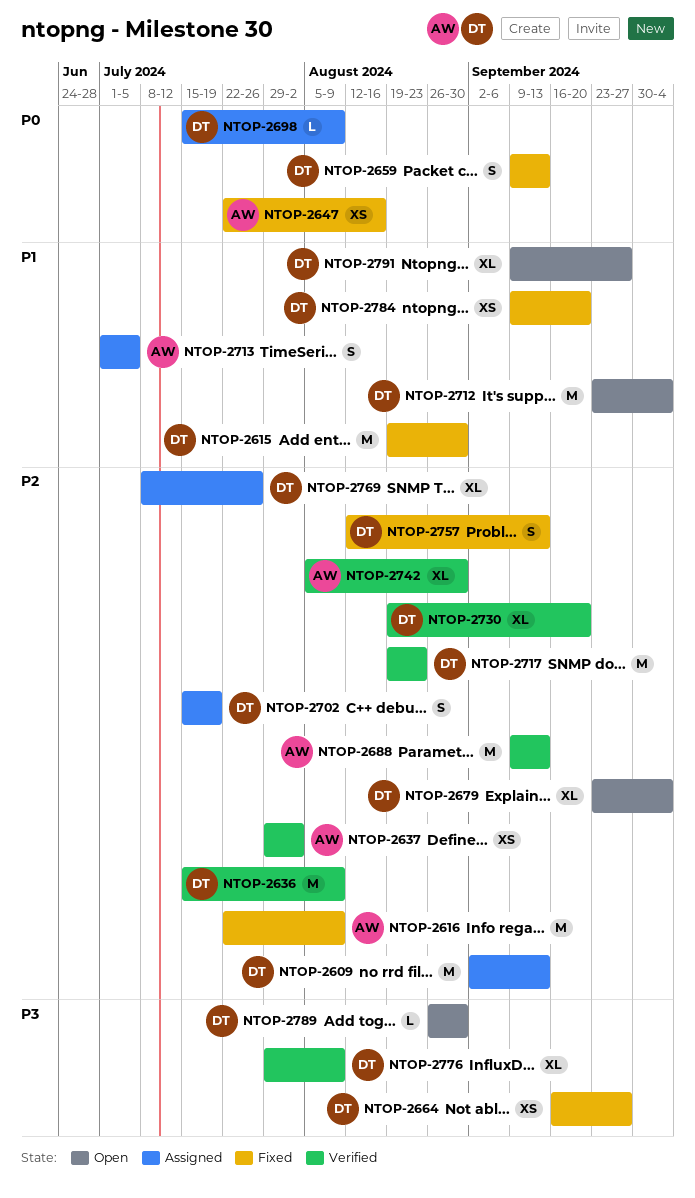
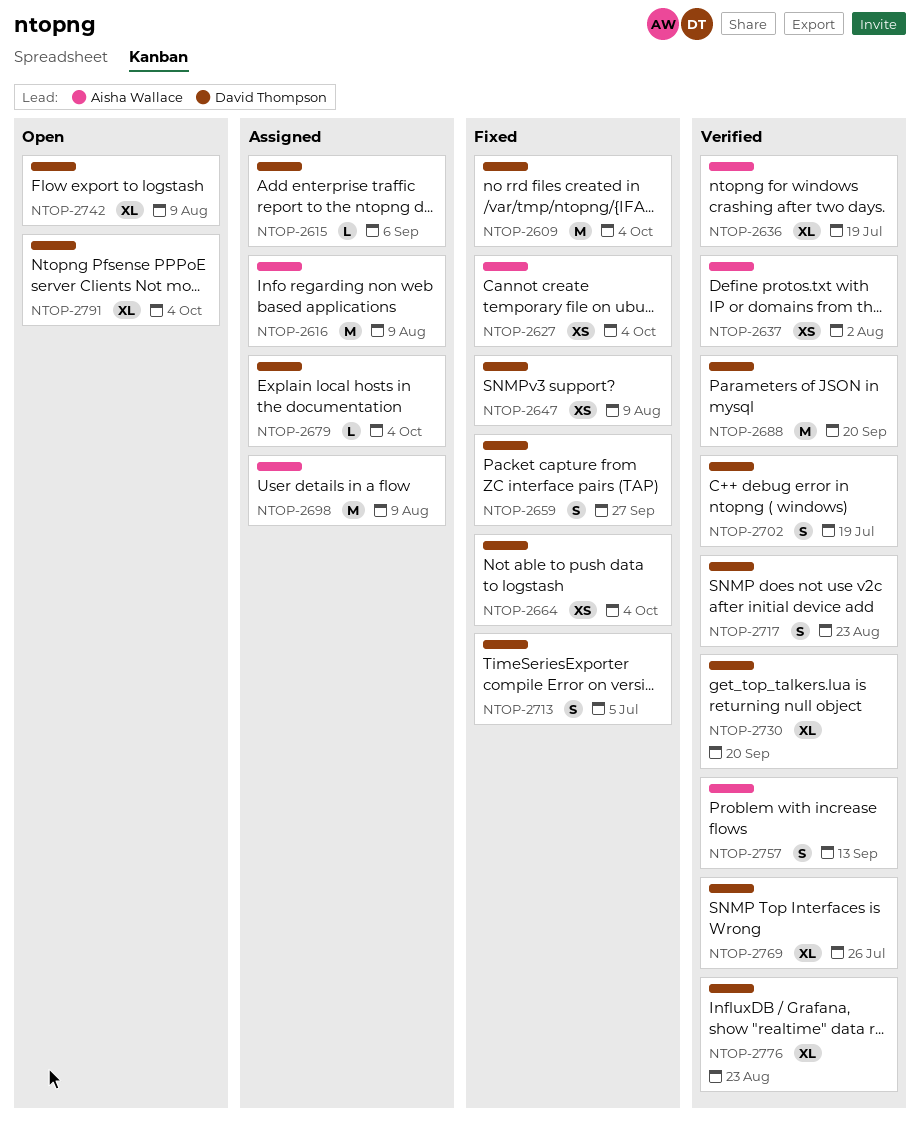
NTOP-2609, status: Assigned -> Fixed
NTOP-2609, due: Sep 13 -> Oct 4
NTOP-2615, status: Fixed -> Assigned
NTOP-2615, estimate: M -> L
NTOP-2615, due: Aug 30 -> Sep 6
NTOP-2616, status: Fixed -> Assigned
NTOP-2627: none -> present
NTOP-2636, owner: David Thompson -> Aisha Wallace
NTOP-2636, estimate: M -> XL
NTOP-2636, due: Aug 9 -> Jul 19
NTOP-2647, owner: Aisha Wallace -> David Thompson
NTOP-2647, due: Aug 16 -> Aug 9
NTOP-2659, due: Sep 13 -> Sep 27
NTOP-2664, due: Sep 27 -> Oct 4
NTOP-2679, status: Open -> Assigned
NTOP-2679, estimate: XL -> L
NTOP-2688, owner: Aisha Wallace -> David Thompson
NTOP-2688, due: Sep 13 -> Sep 20
NTOP-2698, owner: David Thompson -> Aisha Wallace
NTOP-2698, estimate: L -> M
NTOP-2702, status: Assigned -> Verified
NTOP-2712: present -> none
NTOP-2713, status: Assigned -> Fixed
NTOP-2713, owner: Aisha Wallace -> David Thompson
NTOP-2717, estimate: M -> S
NTOP-2742, status: Verified -> Open
NTOP-2742, owner: Aisha Wallace -> David Thompson
NTOP-2742, due: Aug 30 -> Aug 9
NTOP-2757, status: Fixed -> Verified
NTOP-2757, owner: David Thompson -> Aisha Wallace
NTOP-2769, status: Assigned -> Verified
NTOP-2776, due: Aug 9 -> Aug 23
NTOP-2784: present -> none
NTOP-2789: present -> none
NTOP-2791, due: Sep 27 -> Oct 4

